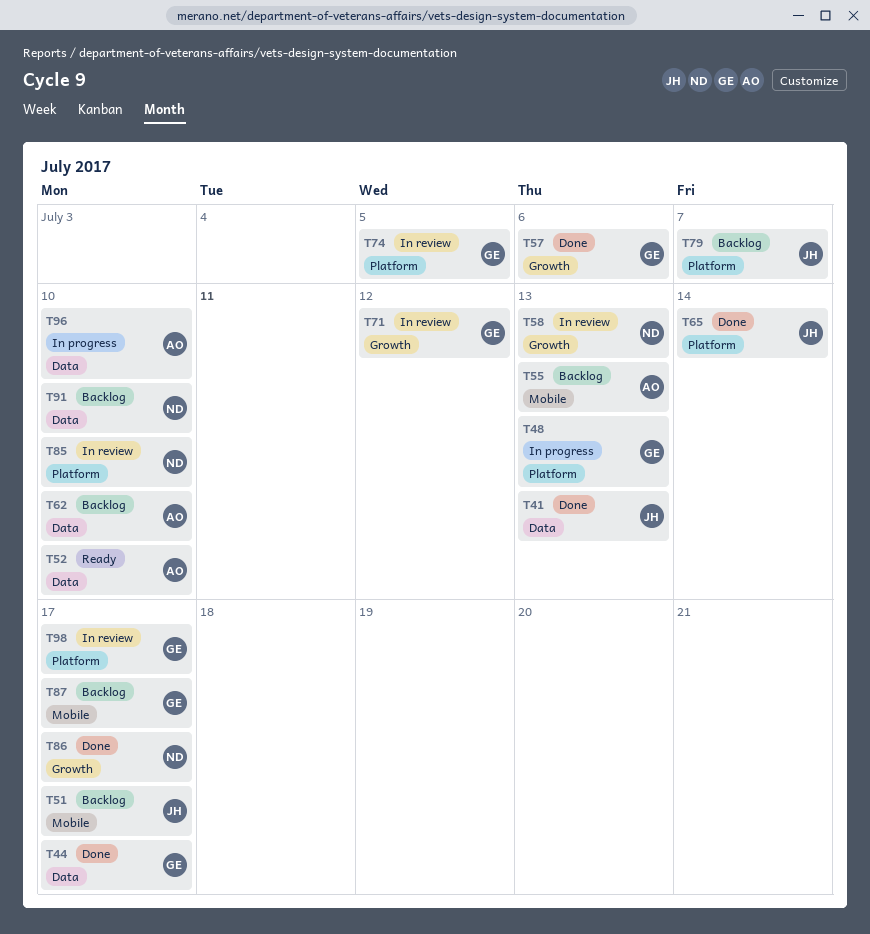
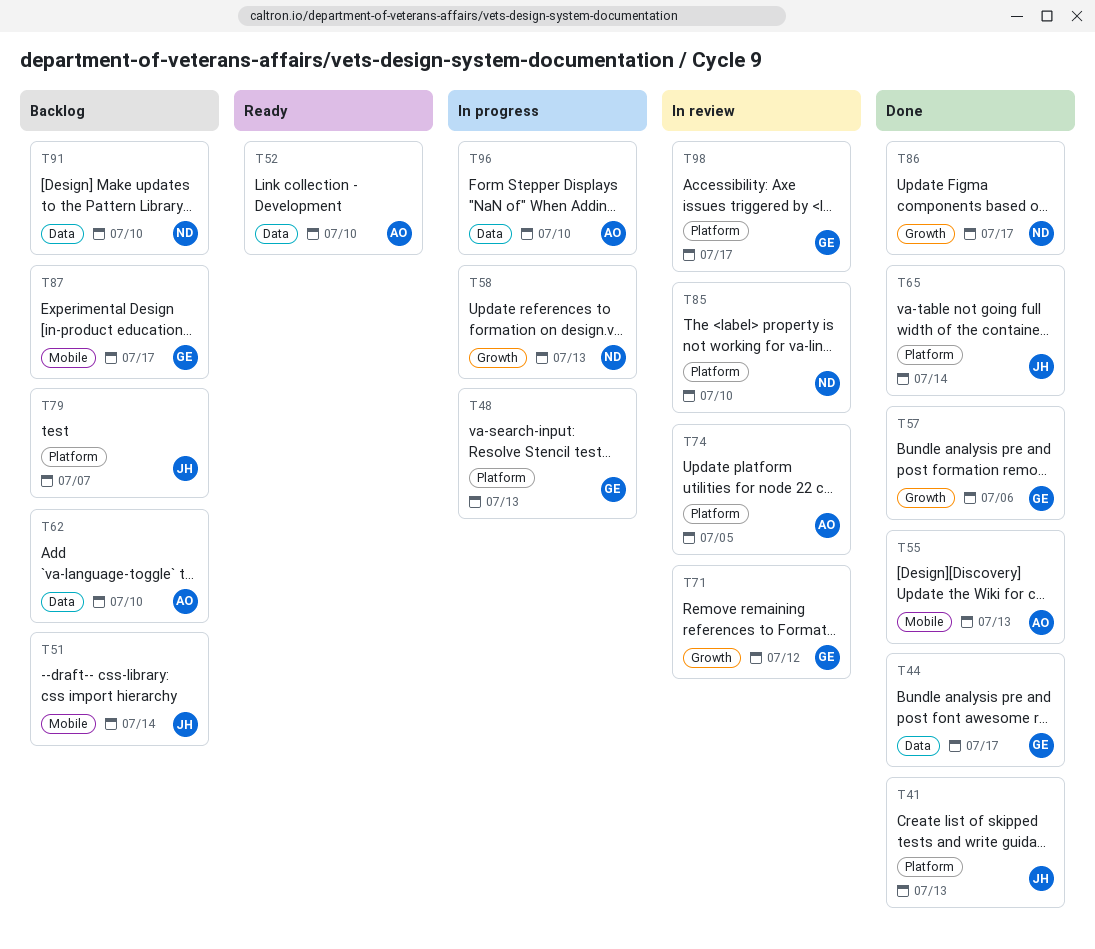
T41, label: Data -> Platform
T51, due: Jul 17 -> Jul 14
T55, status: Backlog -> Done
T58, status: In review -> In progress
T74, owner: GE -> AO

